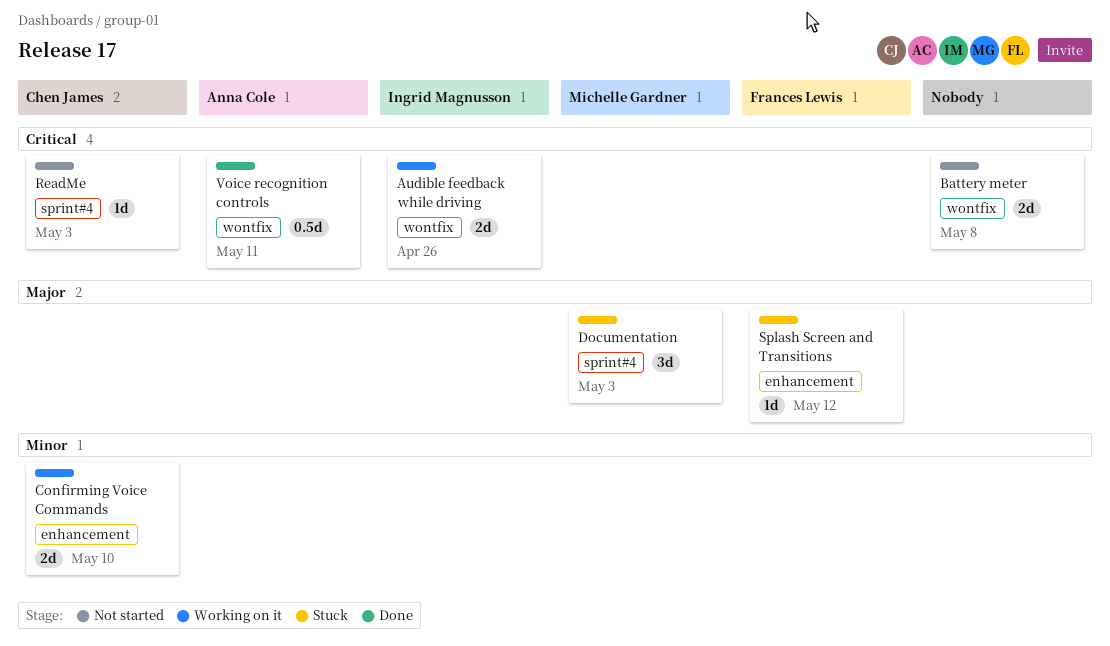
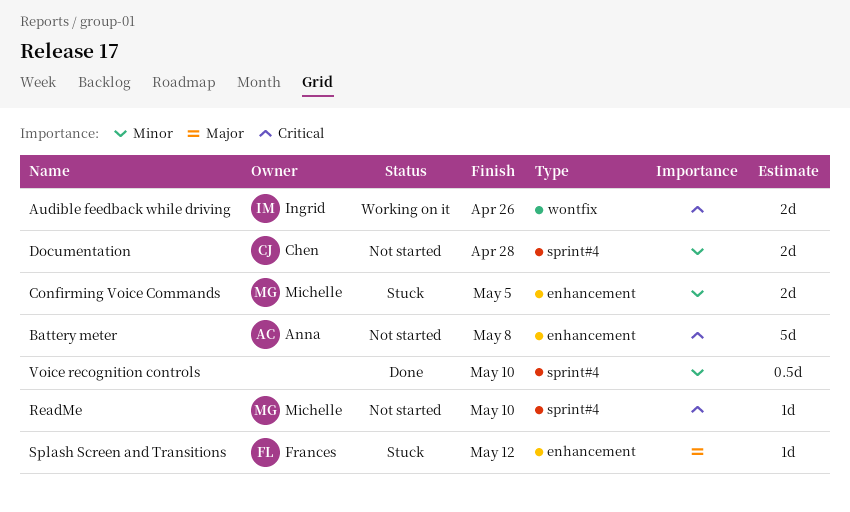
Battery meter, owner: none -> Anna Cole
Battery meter, label: wontfix -> enhancement
Battery meter, estimate: 2d -> 5d
Confirming Voice Commands, status: Working on it -> Stuck
Confirming Voice Commands, owner: Chen James -> Michelle Gardner
Confirming Voice Commands, due: May 10 -> May 5
Documentation, status: Stuck -> Not started
Documentation, owner: Michelle Gardner -> Chen James
Documentation, priority: Major -> Minor
Documentation, estimate: 3d -> 2d
Documentation, due: May 3 -> Apr 28
ReadMe, owner: Chen James -> Michelle Gardner
ReadMe, due: May 3 -> May 10
Voice recognition controls, owner: Anna Cole -> none
Voice recognition controls, priority: Critical -> Minor
Voice recognition controls, label: wontfix -> sprint#4
Voice recognition controls, due: May 11 -> May 10

